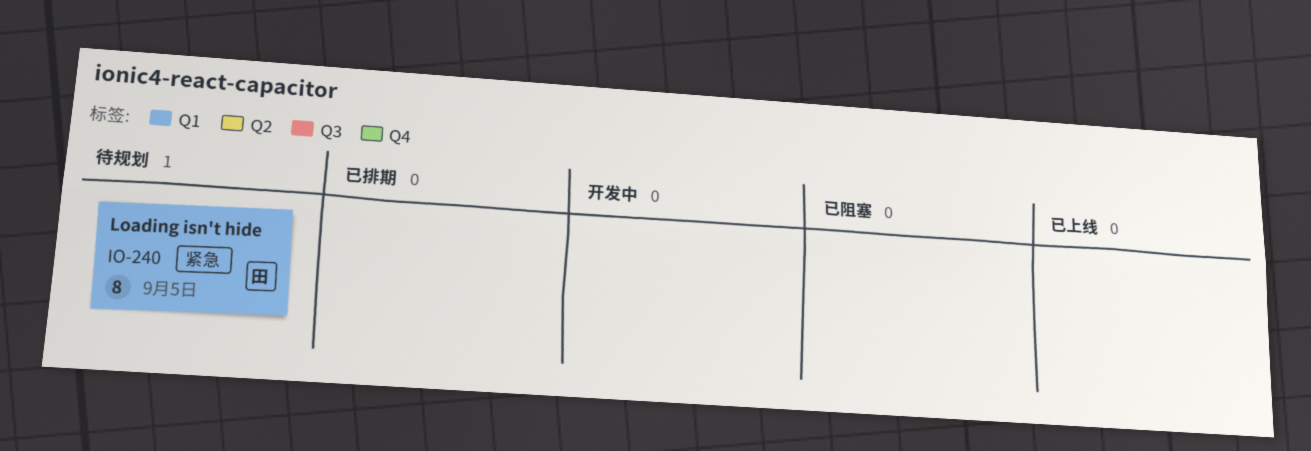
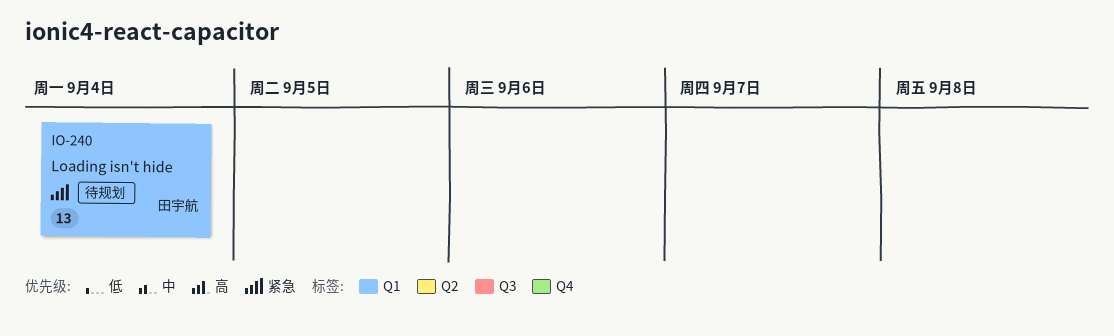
IO-240, estimate: 8 -> 13
IO-240, due: Sep 5 -> Sep 4

